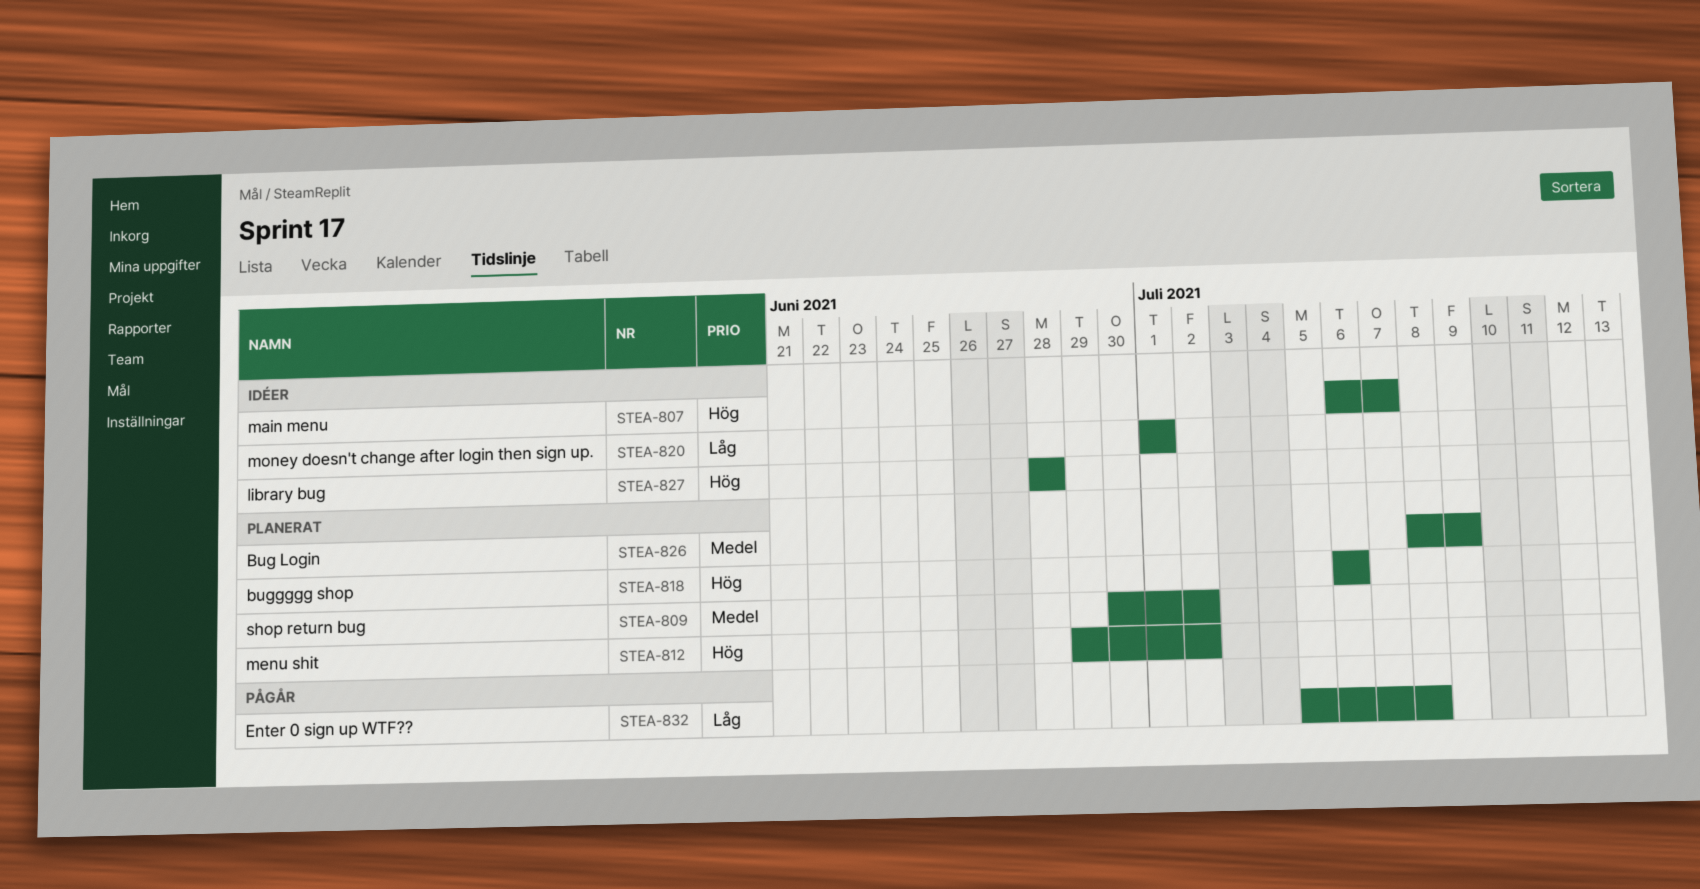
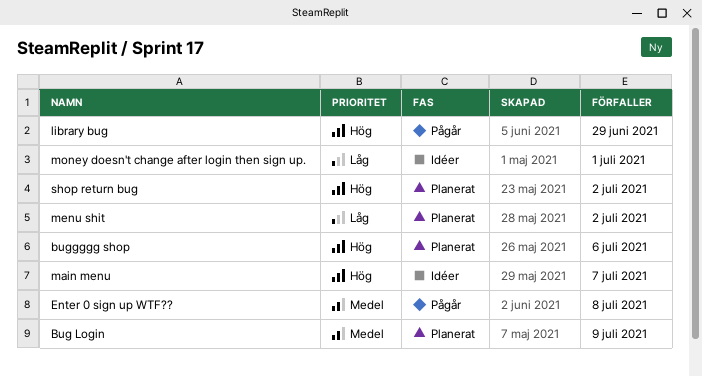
Enter 0 sign up WTF??, priority: Låg -> Medel
library bug, status: Idéer -> Pågår
library bug, due: Jun 28 -> Jun 29
menu shit, priority: Hög -> Låg
shop return bug, priority: Medel -> Hög

